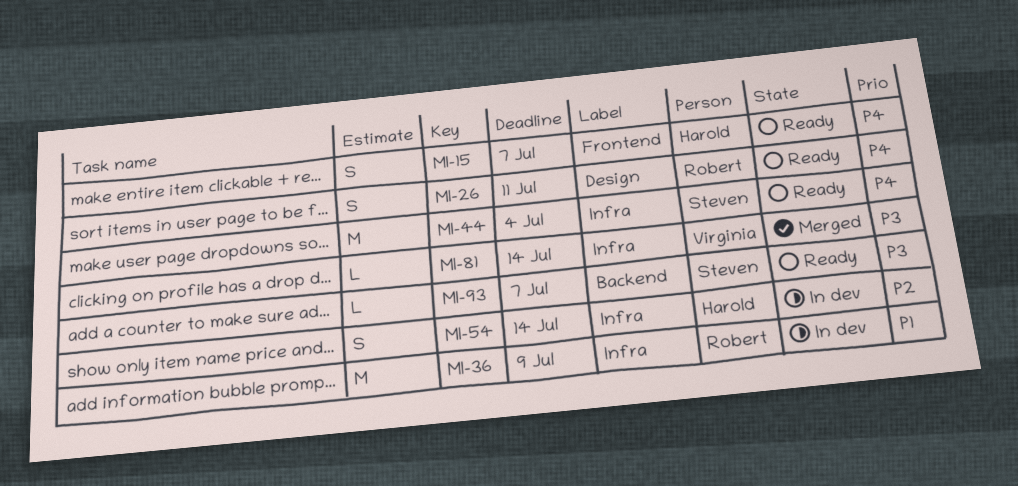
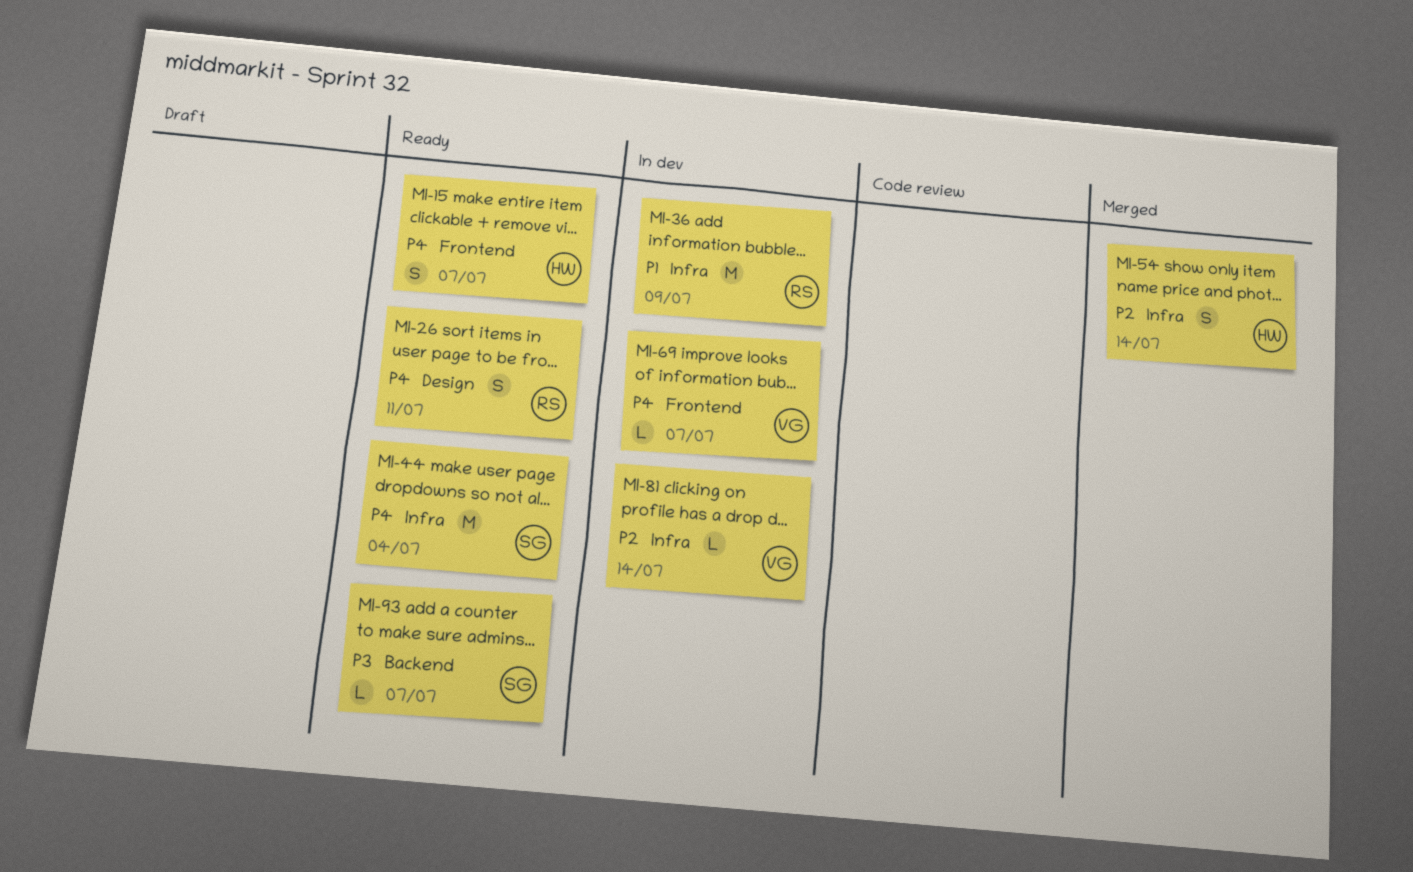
MI-54, status: In dev -> Merged
MI-69: none -> present
MI-81, status: Merged -> In dev
MI-81, priority: P3 -> P2

